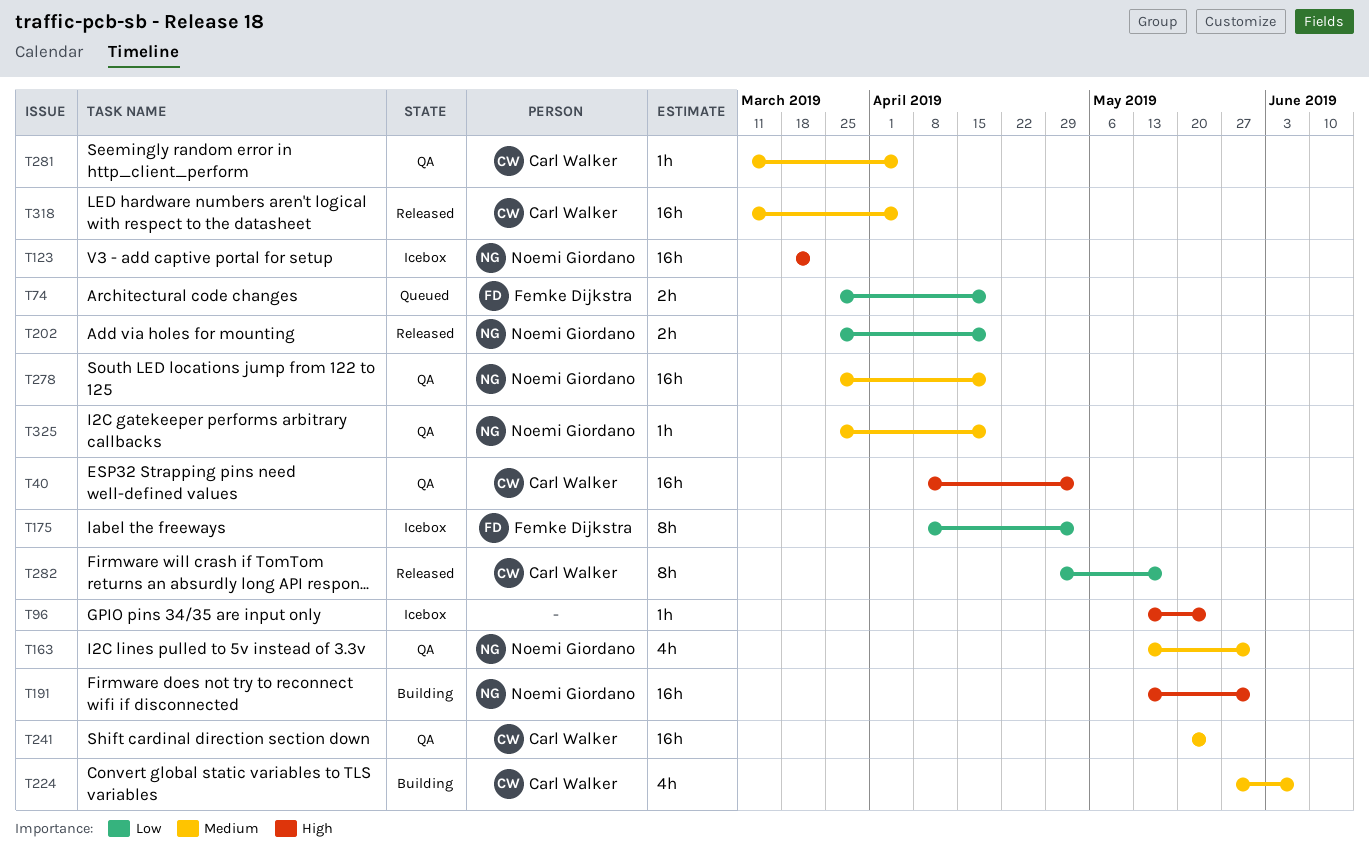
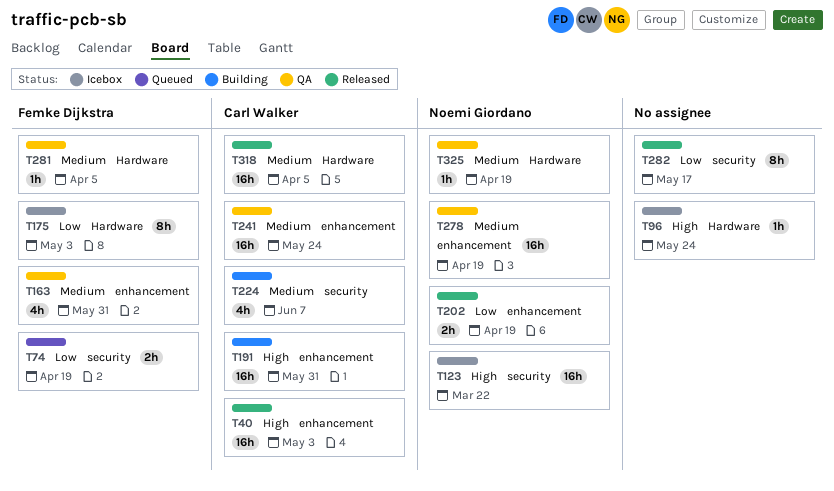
T40, status: QA -> Released
T163, owner: Noemi Giordano -> Femke Dijkstra
T191, owner: Noemi Giordano -> Carl Walker
T281, owner: Carl Walker -> Femke Dijkstra
T282, owner: Carl Walker -> none

